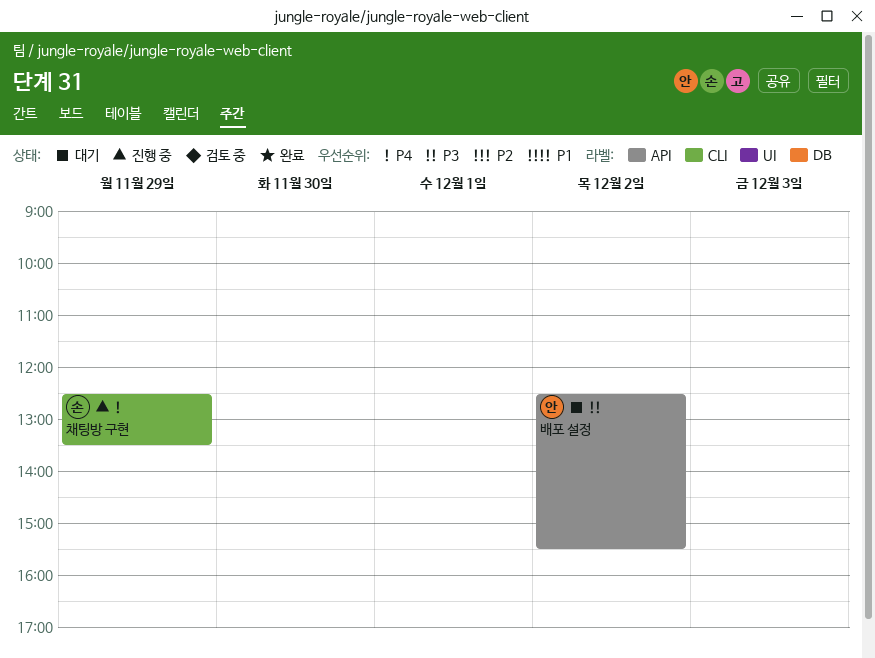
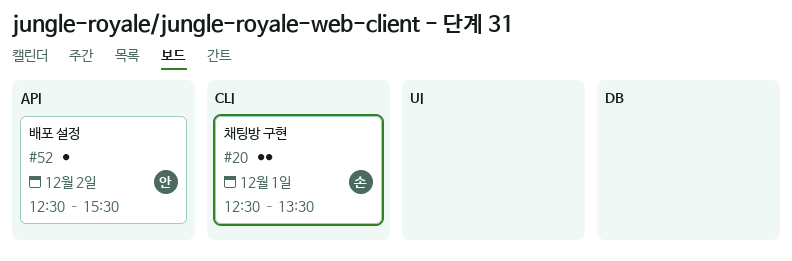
채팅방 구현, day: Nov 29 -> Dec 1

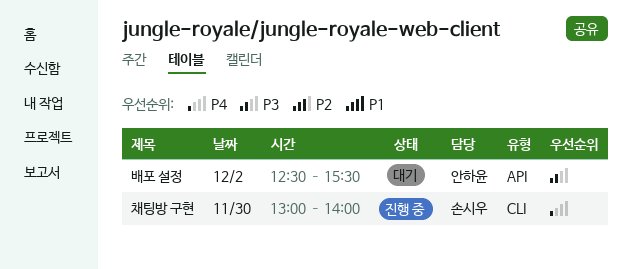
채팅방 구현, day: Dec 1 -> Nov 30
채팅방 구현, begins: 12:30 -> 13:00
채팅방 구현, ends: 13:30 -> 14:00

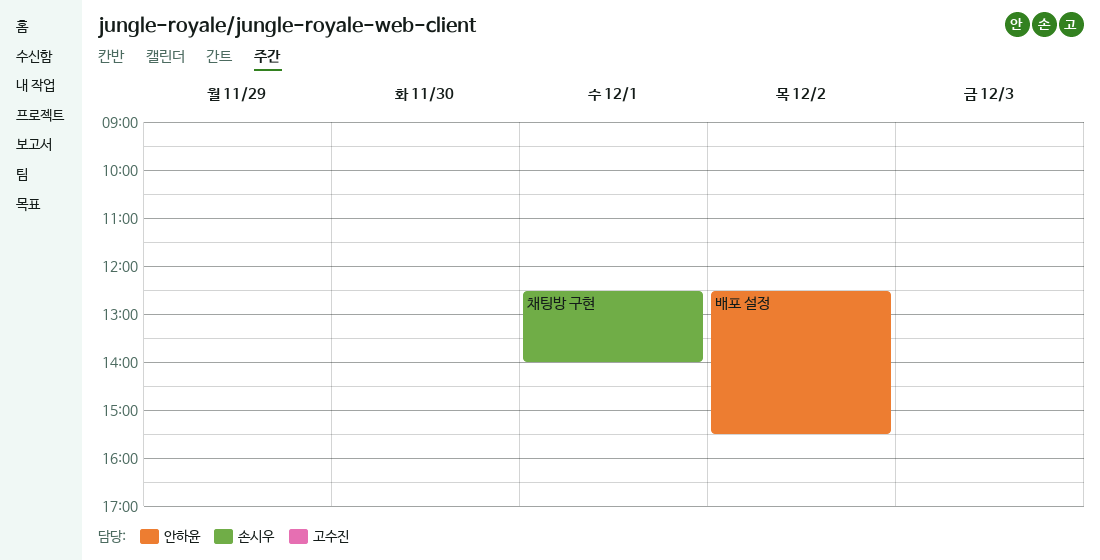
채팅방 구현, day: Nov 30 -> Dec 1
채팅방 구현, begins: 13:00 -> 12:30

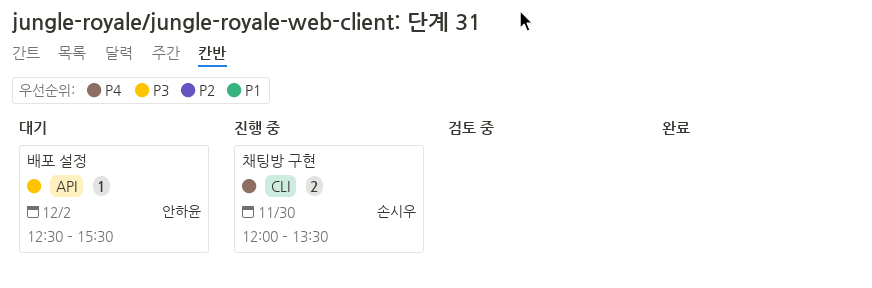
채팅방 구현, day: Dec 1 -> Nov 30
채팅방 구현, begins: 12:30 -> 12:00
채팅방 구현, ends: 14:00 -> 13:30

